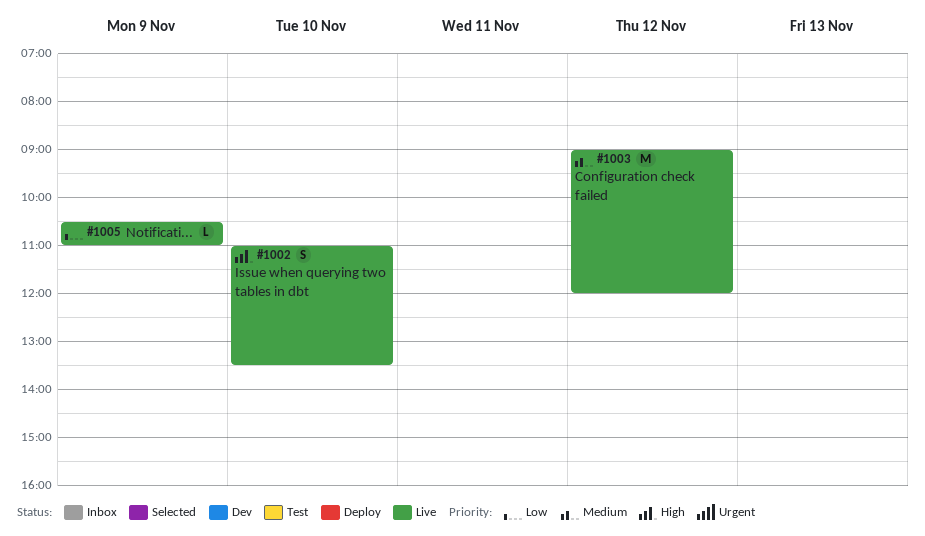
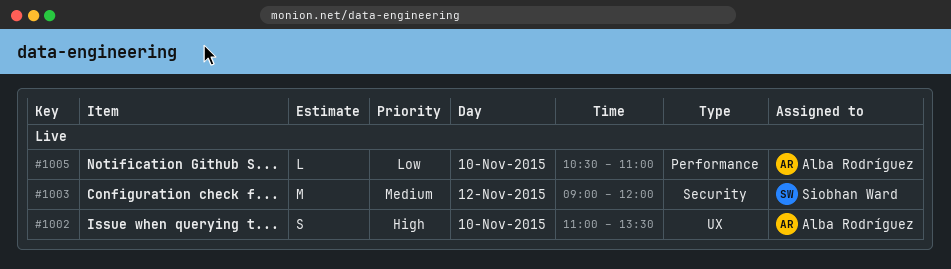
#1005, day: Nov 9 -> Nov 10

